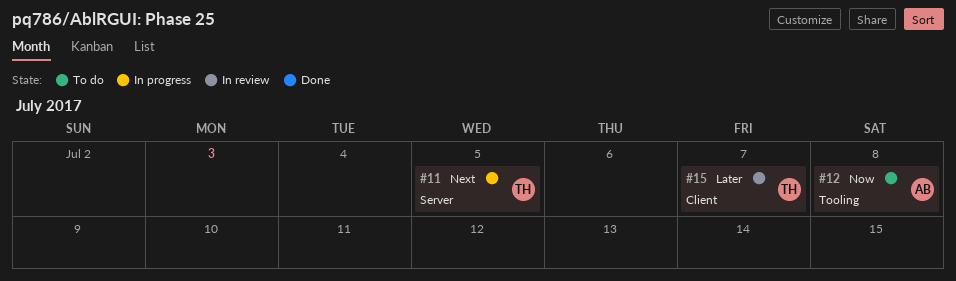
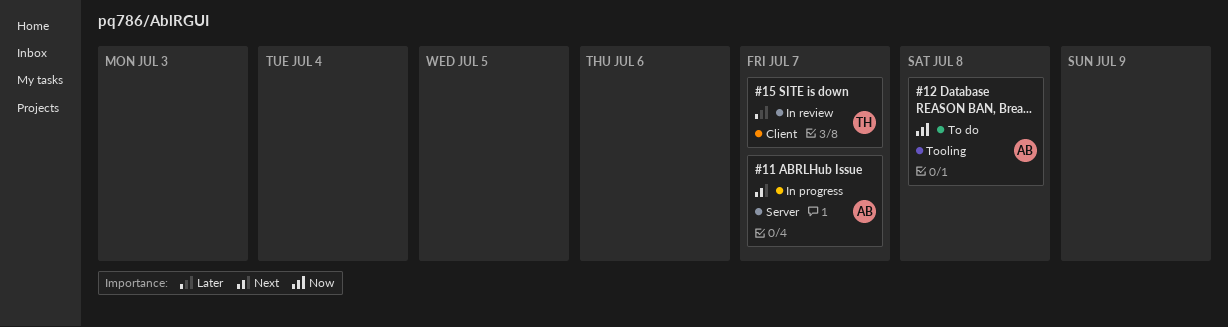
#11, owner: TH -> AB
#11, due: Jul 5 -> Jul 7

